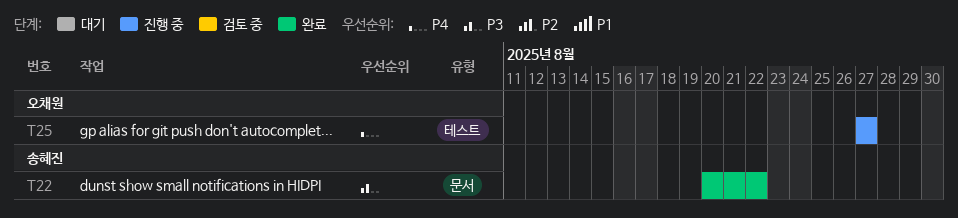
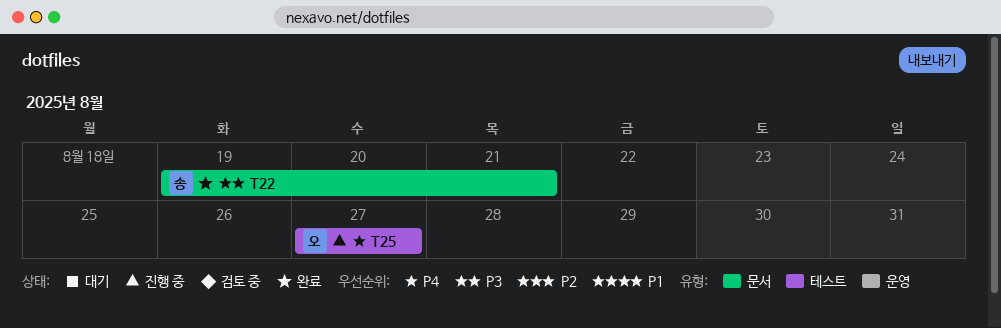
T22, start: Aug 20 -> Aug 19
T22, due: Aug 22 -> Aug 21

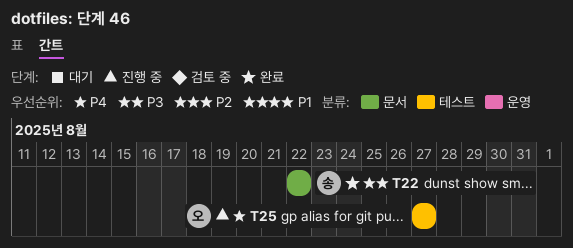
T22, start: Aug 19 -> Aug 22
T22, due: Aug 21 -> Aug 22

